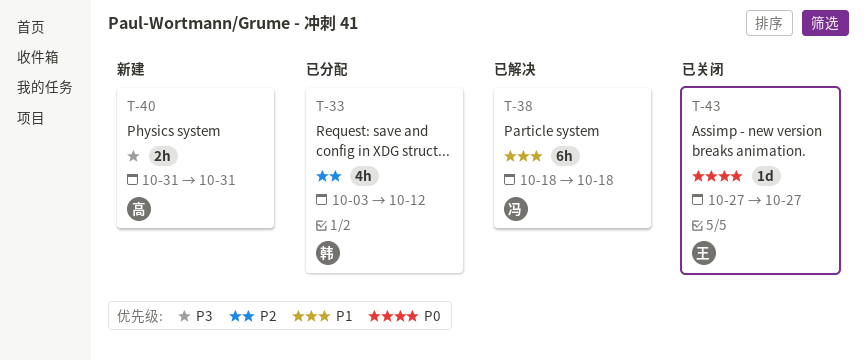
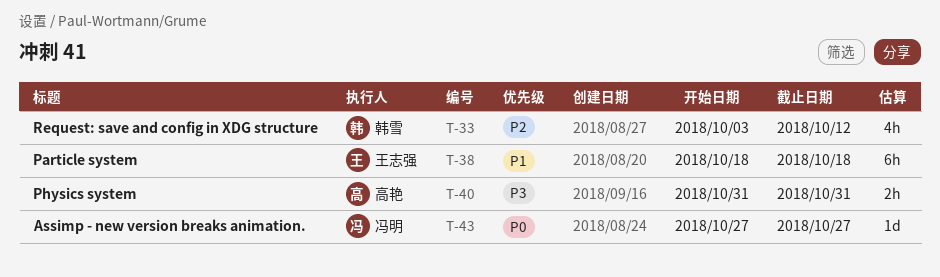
T-38, owner: 冯明 -> 王志强
T-43, owner: 王志强 -> 冯明

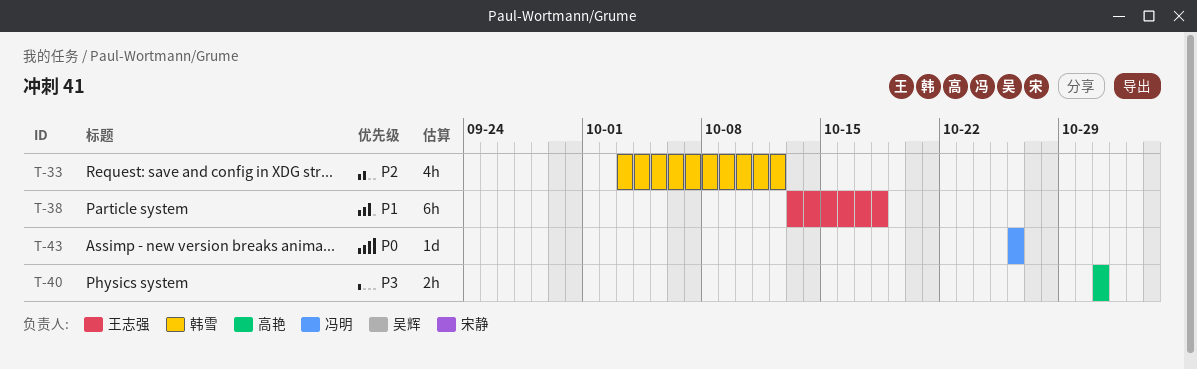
T-38, start: Oct 18 -> Oct 13
T-43, start: Oct 27 -> Oct 26
T-43, due: Oct 27 -> Oct 26

